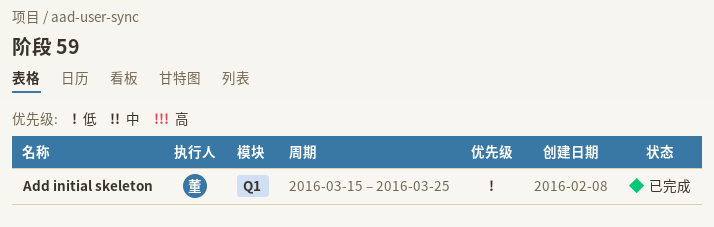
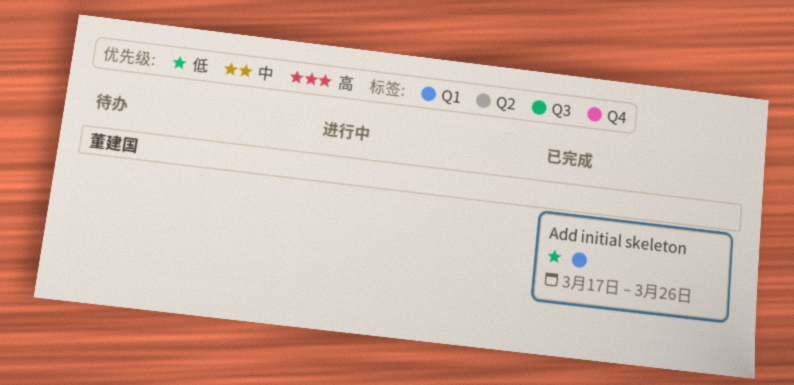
Add initial skeleton, start: Mar 15 -> Mar 17
Add initial skeleton, due: Mar 25 -> Mar 26

